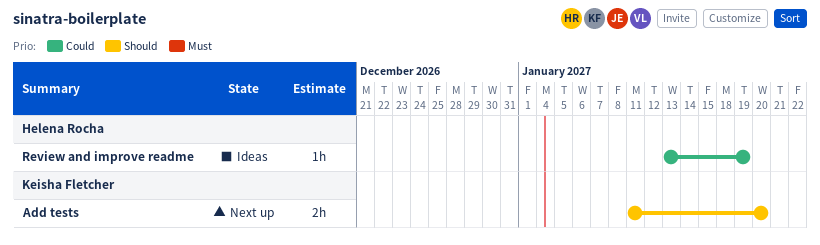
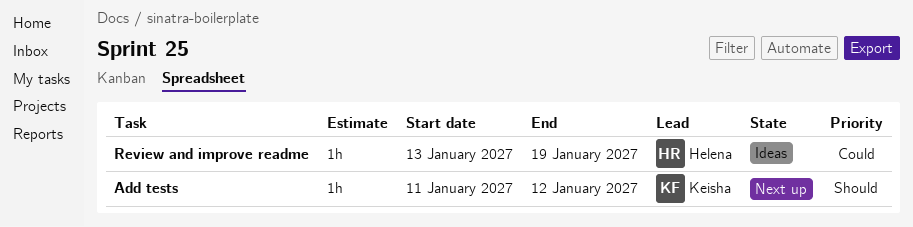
Add tests, estimate: 2h -> 1h
Add tests, due: Jan 20 -> Jan 12

